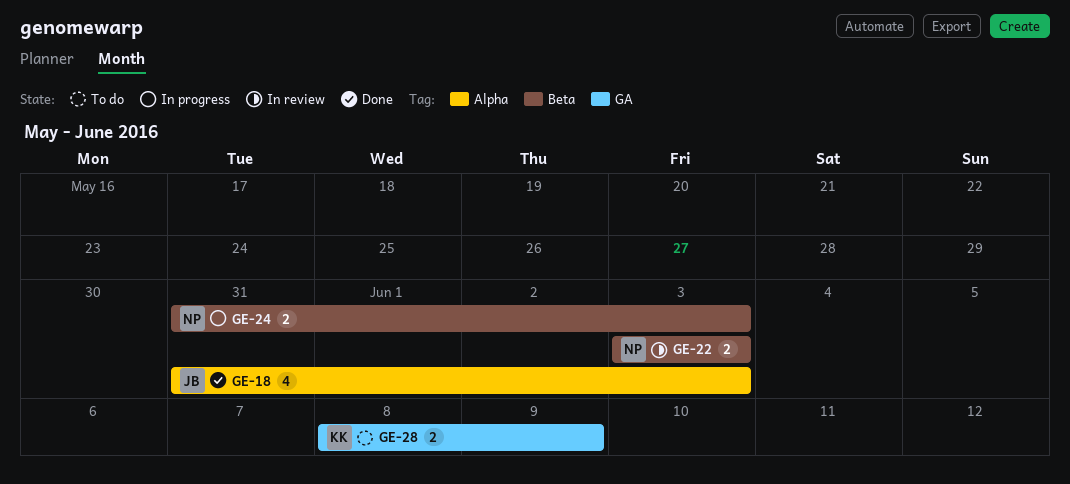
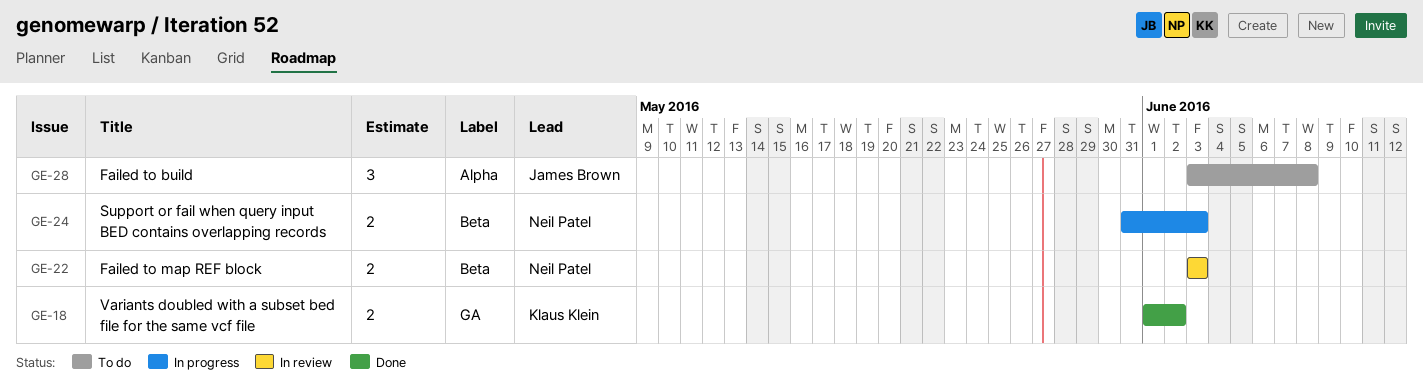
GE-18, owner: James Brown -> Klaus Klein
GE-18, label: Alpha -> GA
GE-18, estimate: 4 -> 2
GE-18, start: May 31 -> Jun 1
GE-18, due: Jun 3 -> Jun 2
GE-28, owner: Klaus Klein -> James Brown
GE-28, label: GA -> Alpha
GE-28, estimate: 2 -> 3
GE-28, start: Jun 8 -> Jun 3
GE-28, due: Jun 9 -> Jun 8

